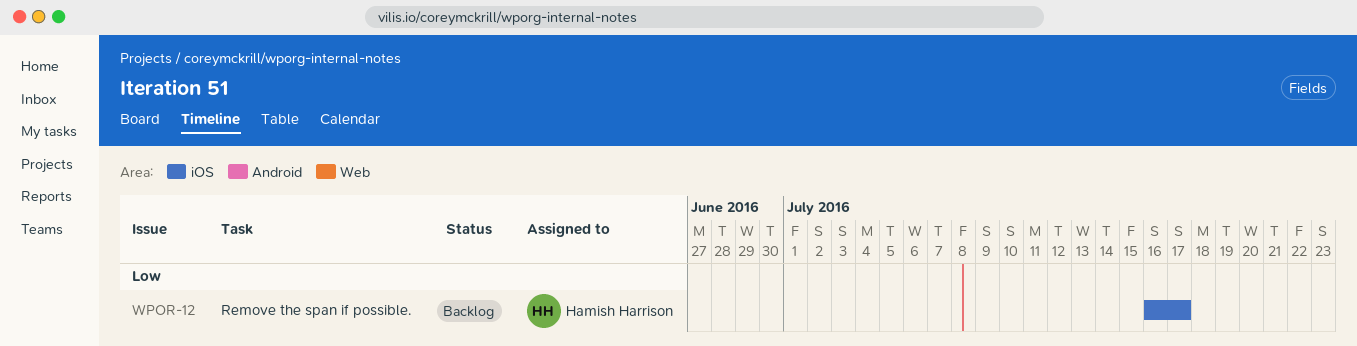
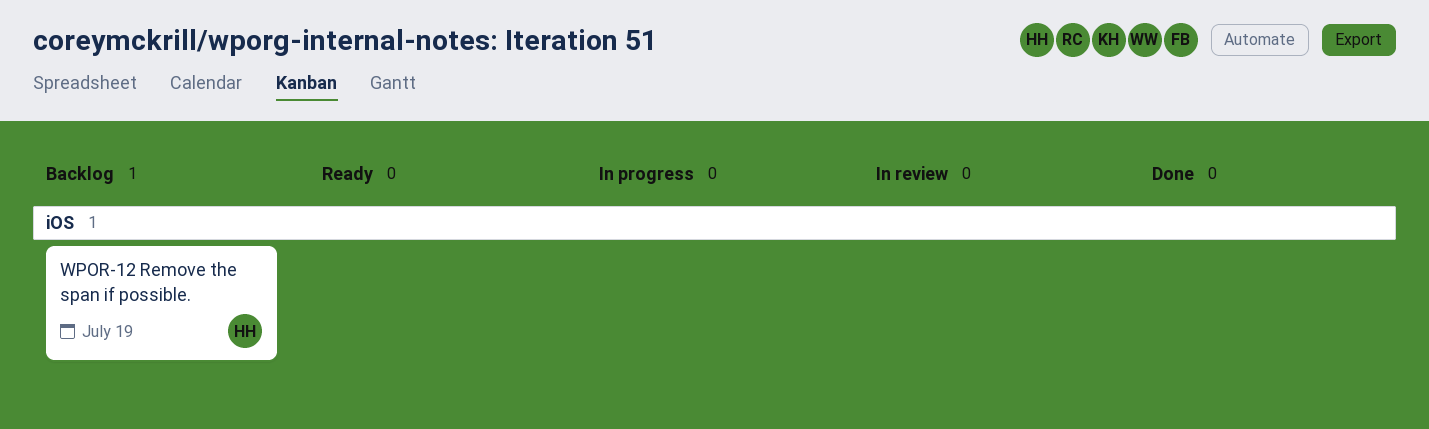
WPOR-12, due: Jul 17 -> Jul 19

